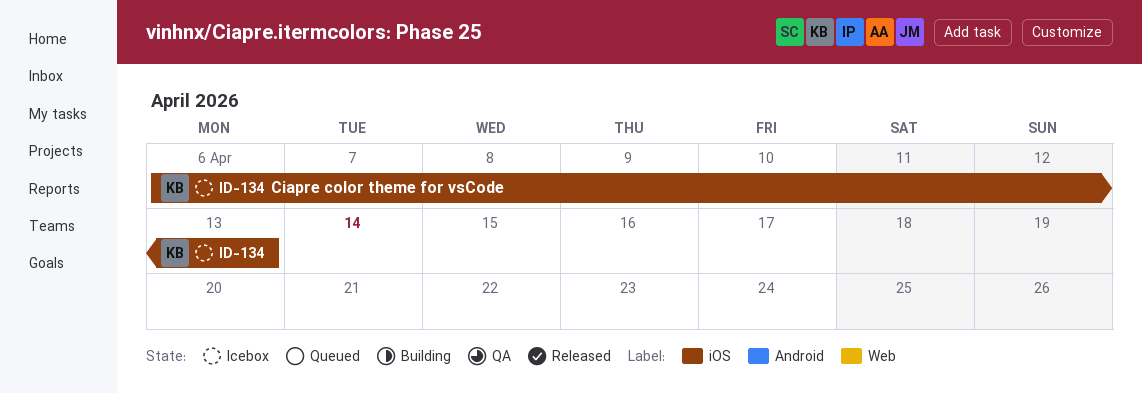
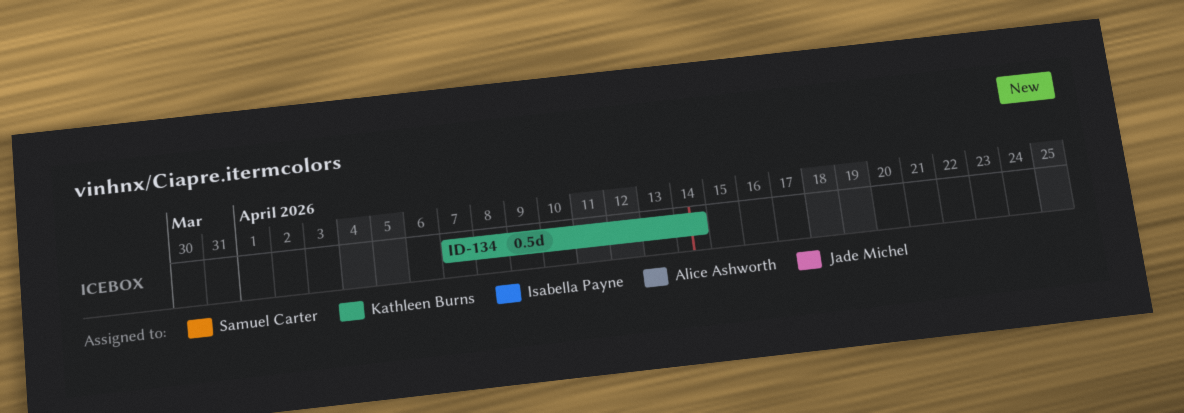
ID-134, start: Apr 6 -> Apr 7
ID-134, due: Apr 13 -> Apr 14

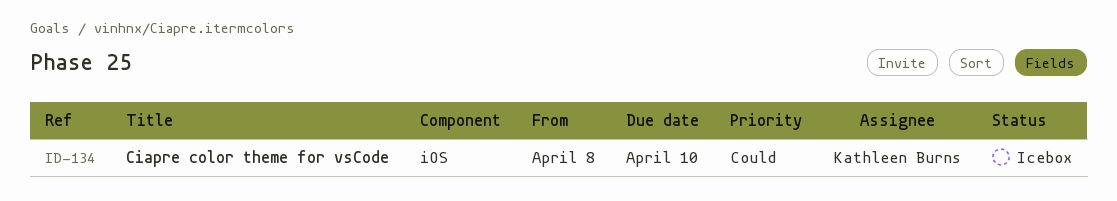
ID-134, start: Apr 7 -> Apr 8
ID-134, due: Apr 14 -> Apr 10

